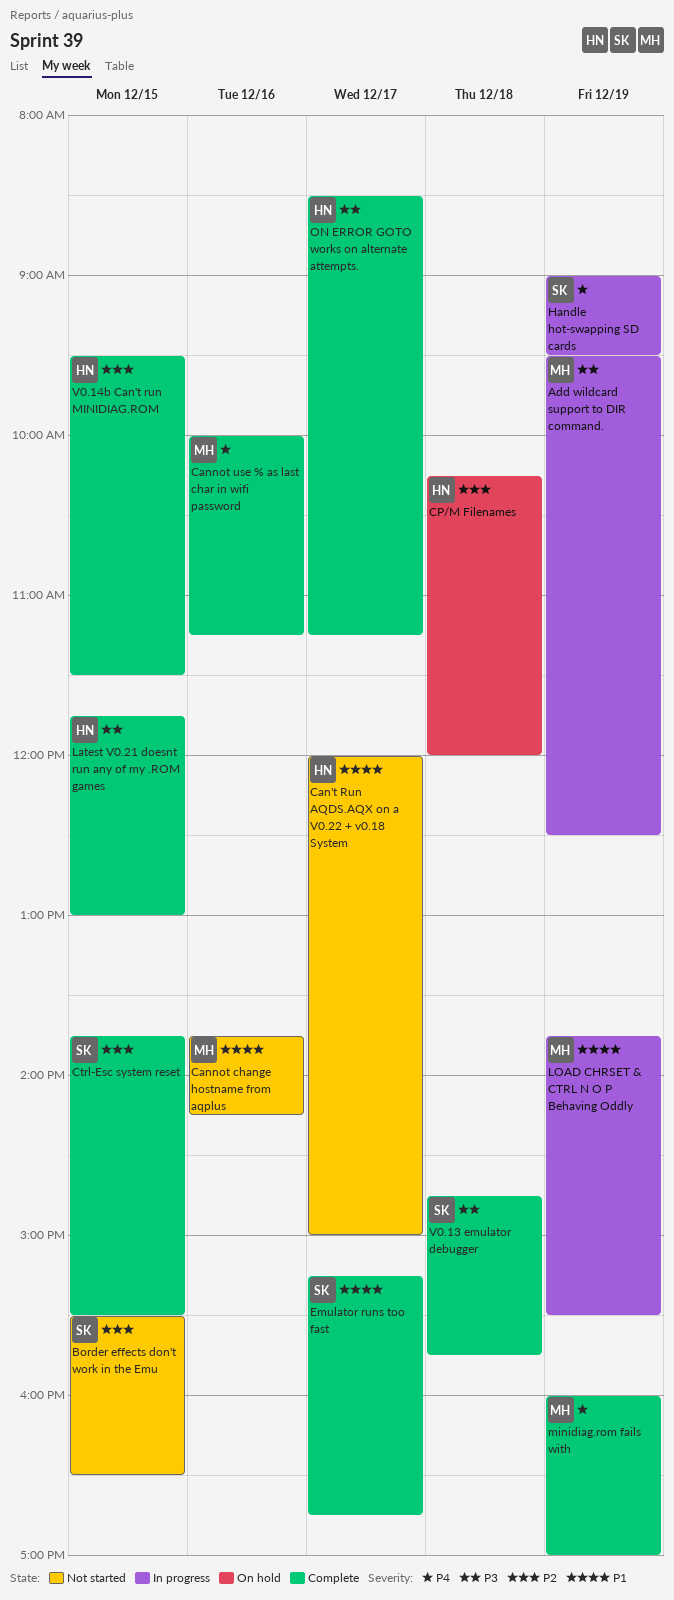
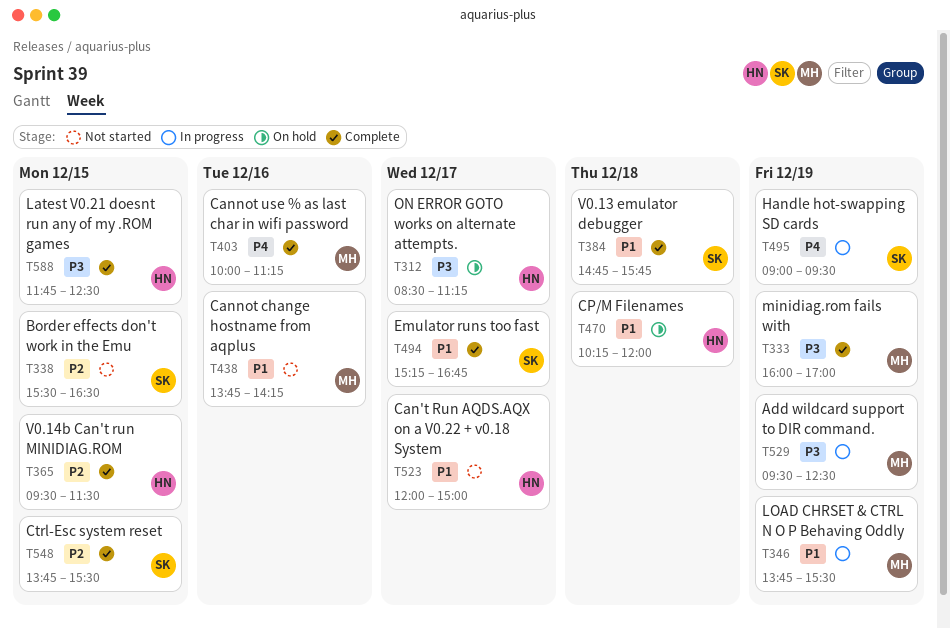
CP/M Filenames, priority: P2 -> P1
Latest V0.21 doesnt run any of my .ROM games, ends: 13:00 -> 12:30
minidiag.rom fails with, priority: P4 -> P3
ON ERROR GOTO works on alternate attempts., status: Complete -> On hold
V0.13 emulator debugger, priority: P3 -> P1

